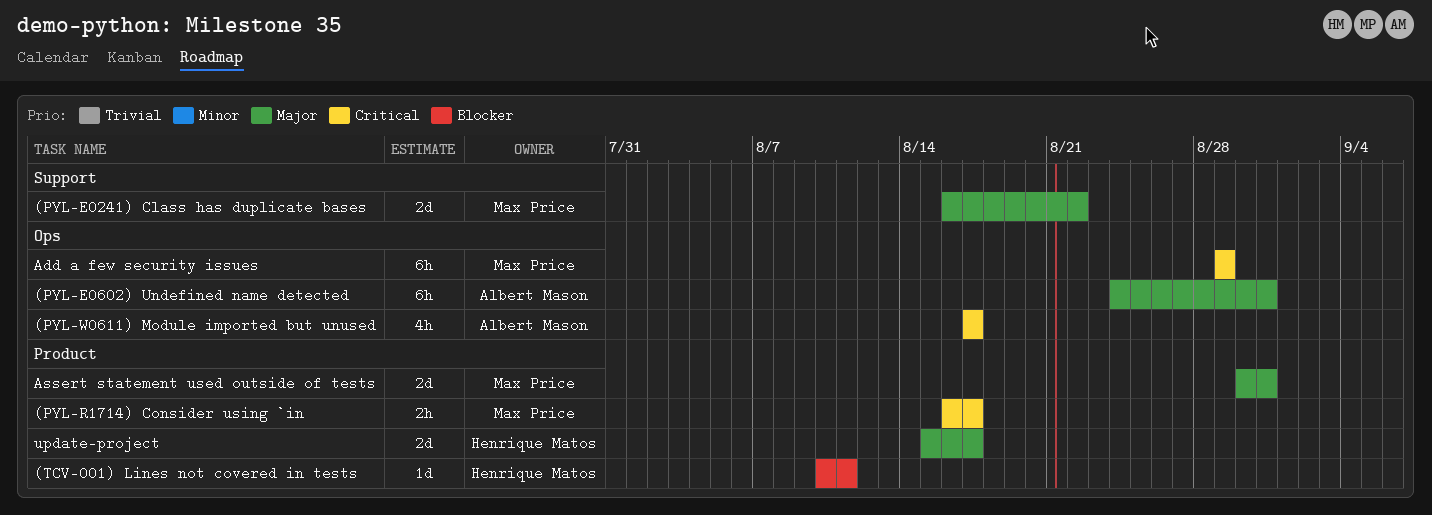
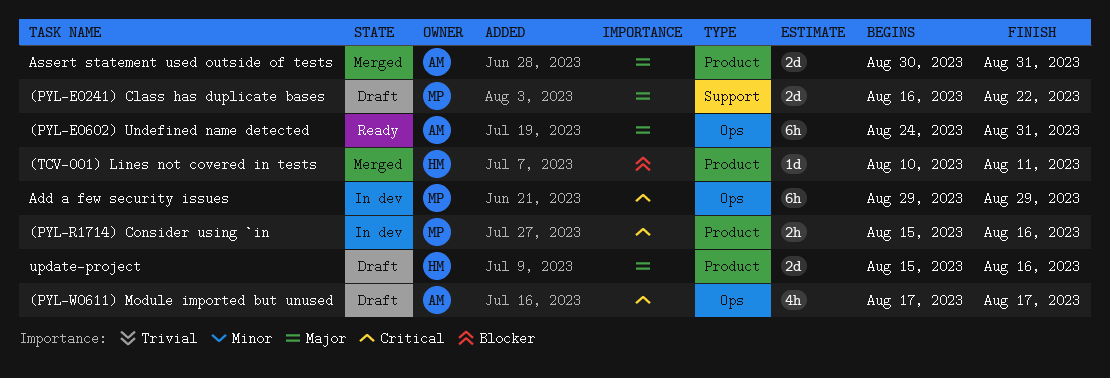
(PYL-R1714) Consider using `in, start: Aug 16 -> Aug 15
(PYL-R1714) Consider using `in, due: Aug 17 -> Aug 16
Assert statement used outside of tests, owner: Max Price -> Albert Mason
update-project, due: Aug 17 -> Aug 16

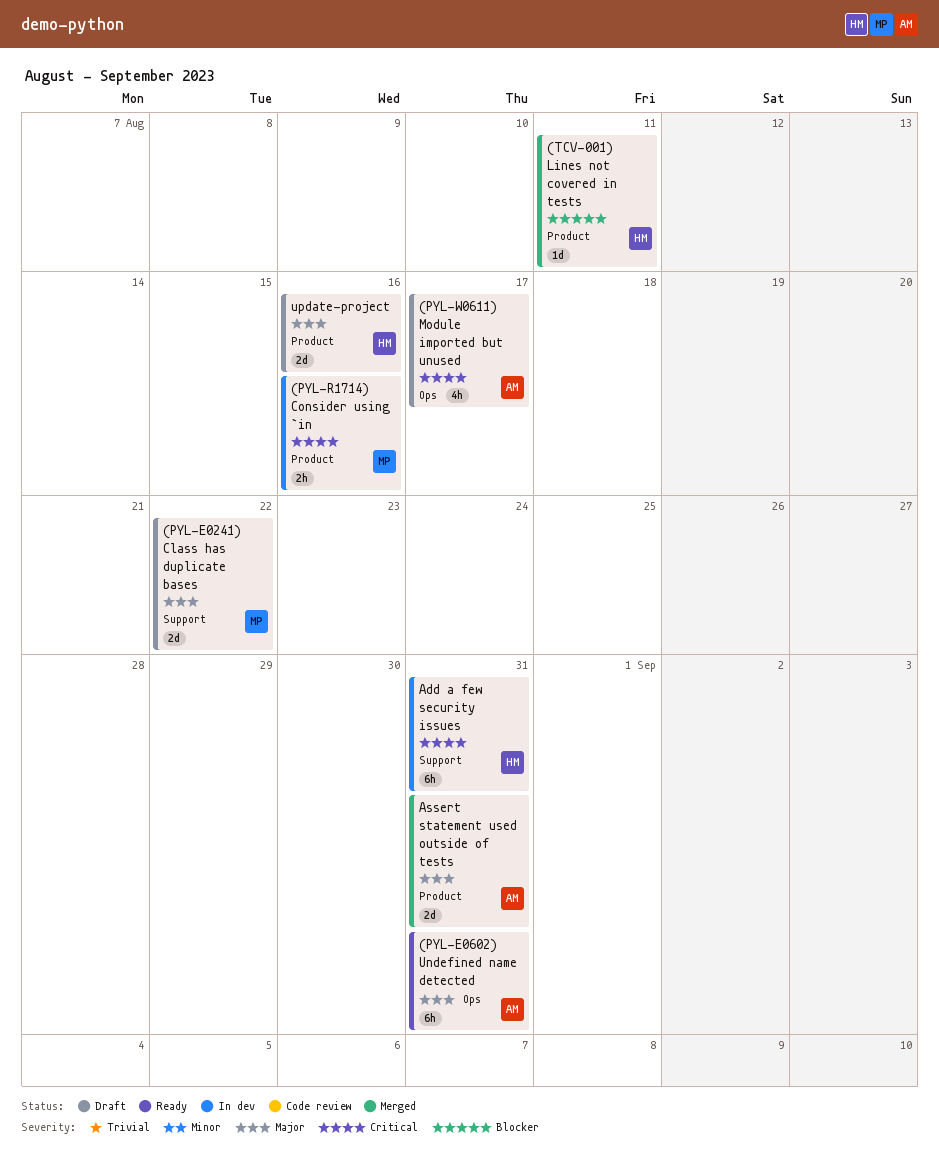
Add a few security issues, owner: MP -> HM
Add a few security issues, label: Ops -> Support
Add a few security issues, due: Aug 29 -> Aug 31

